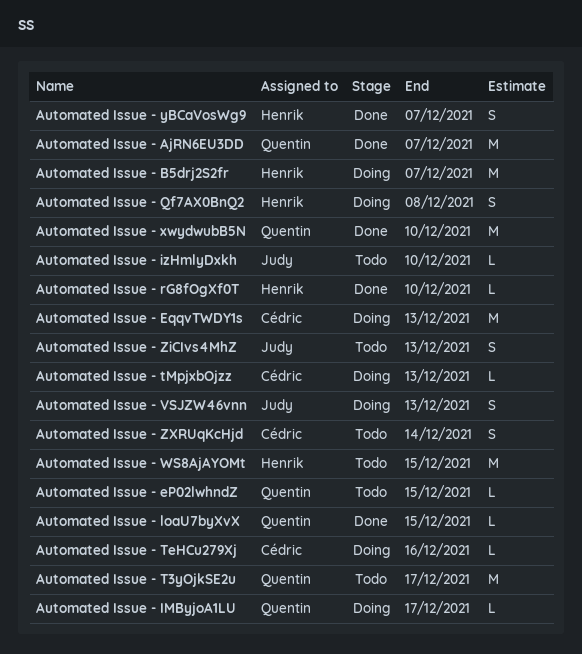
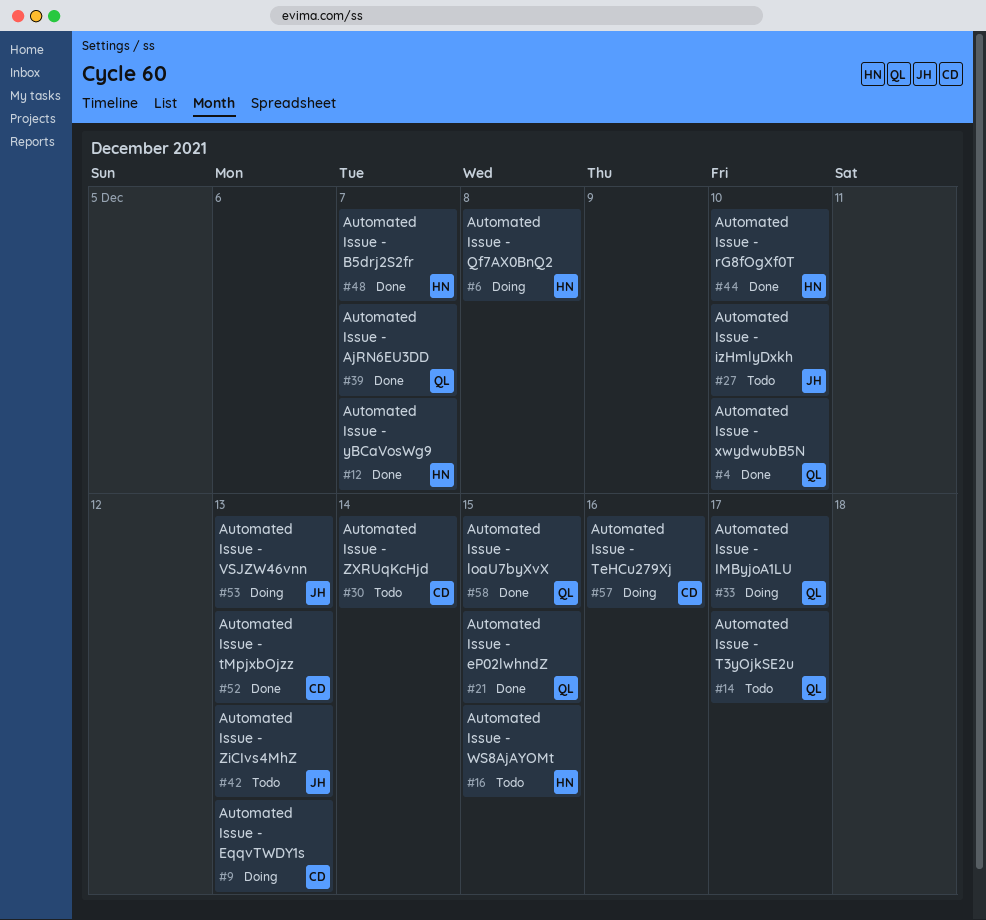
Automated Issue - B5drj2S2fr, status: Doing -> Done
Automated Issue - eP02lwhndZ, status: Todo -> Done
Automated Issue - tMpjxbOjzz, status: Doing -> Done

